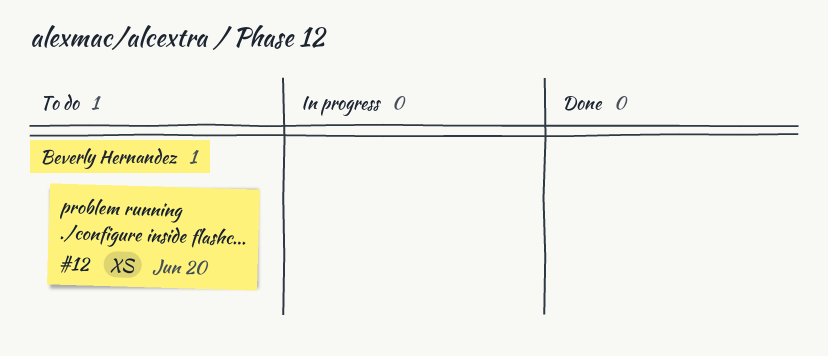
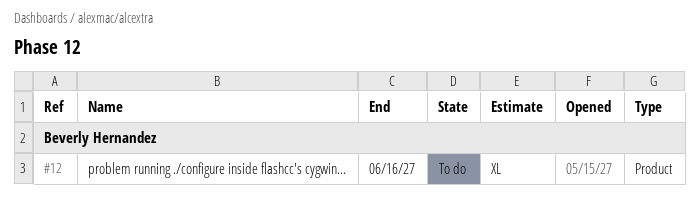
#12, estimate: XS -> XL
#12, due: Jun 20 -> Jun 16

